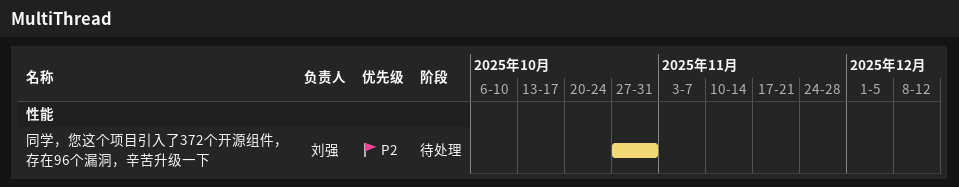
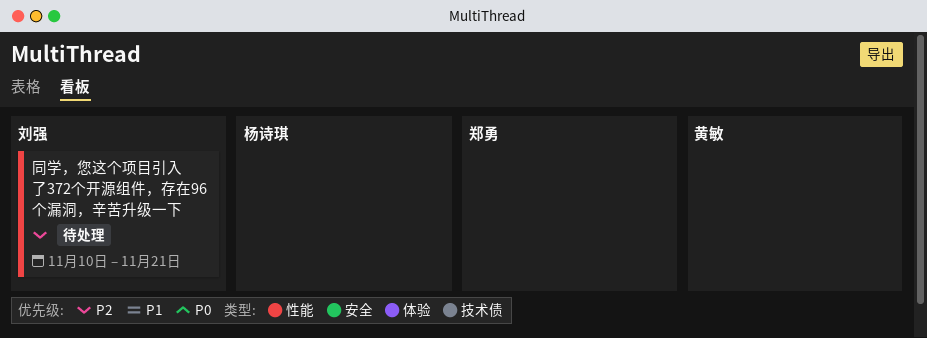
同学，您这个项目引入了372个开源组件，存在96个漏洞，辛苦升级一下, start: Oct 27 -> Nov 10
同学，您这个项目引入了372个开源组件，存在96个漏洞，辛苦升级一下, due: Oct 31 -> Nov 21

